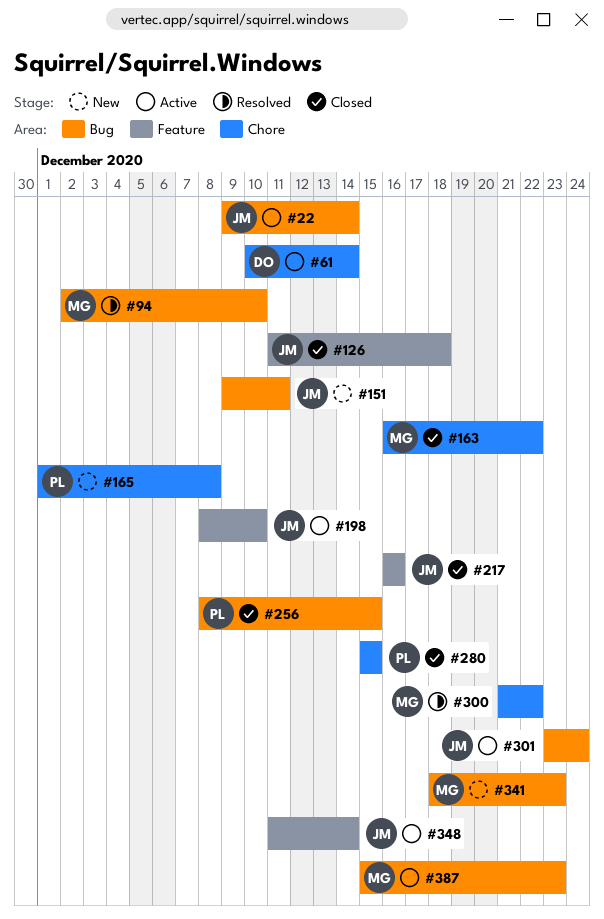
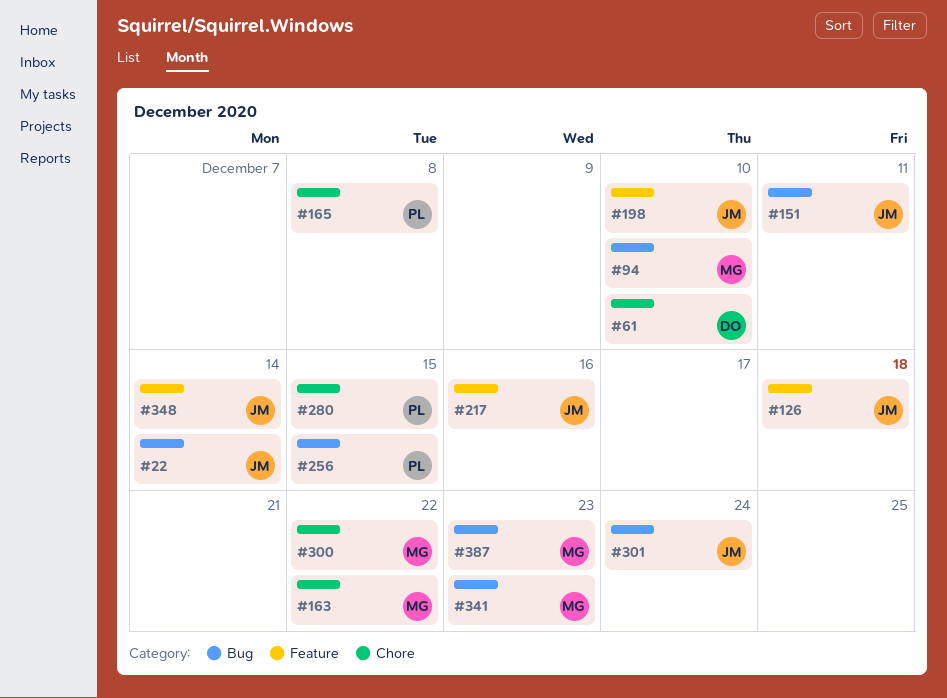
#61, due: Dec 14 -> Dec 10

